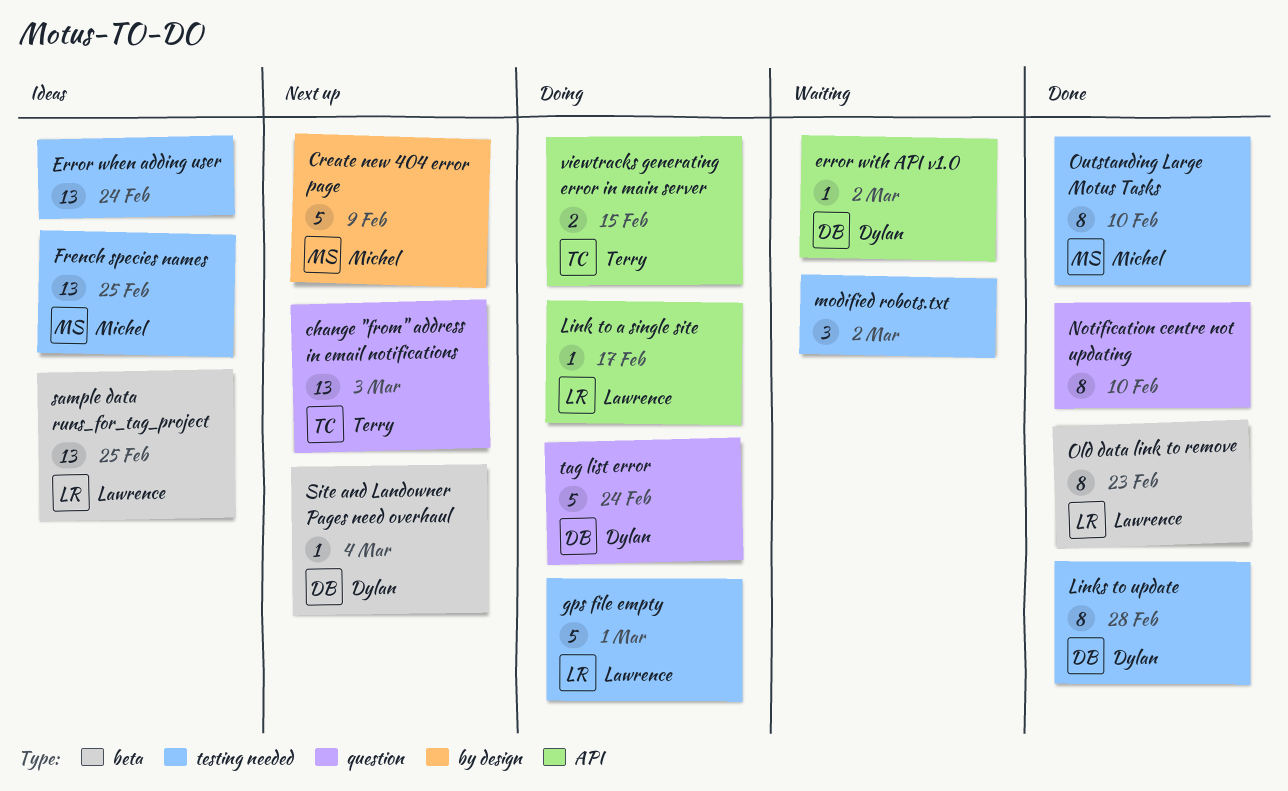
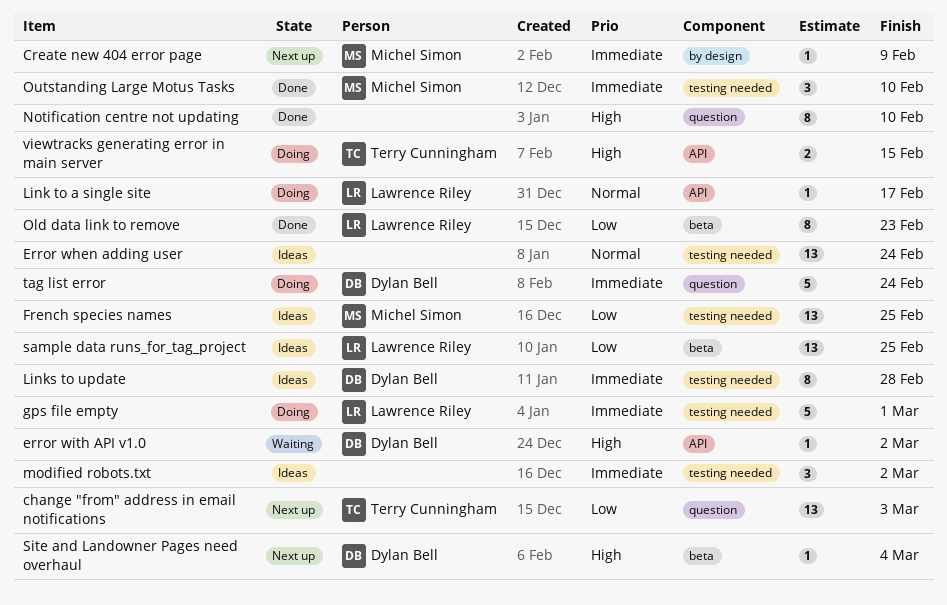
Create new 404 error page, estimate: 5 -> 1
Links to update, status: Done -> Ideas
modified robots.txt, status: Waiting -> Ideas
Outstanding Large Motus Tasks, estimate: 8 -> 3

